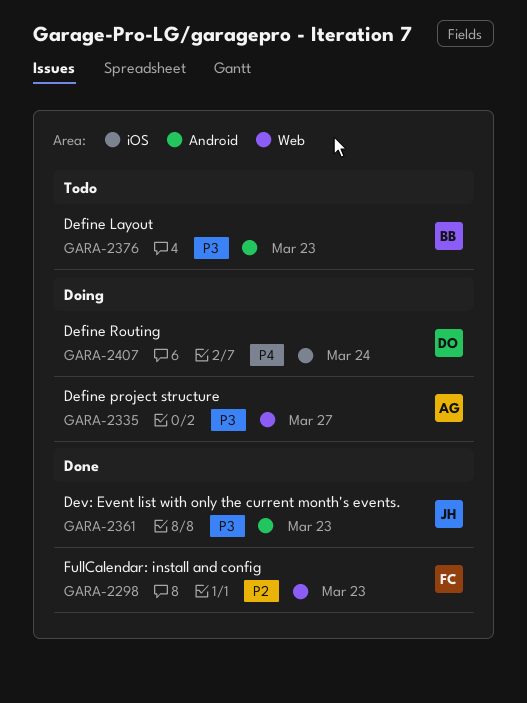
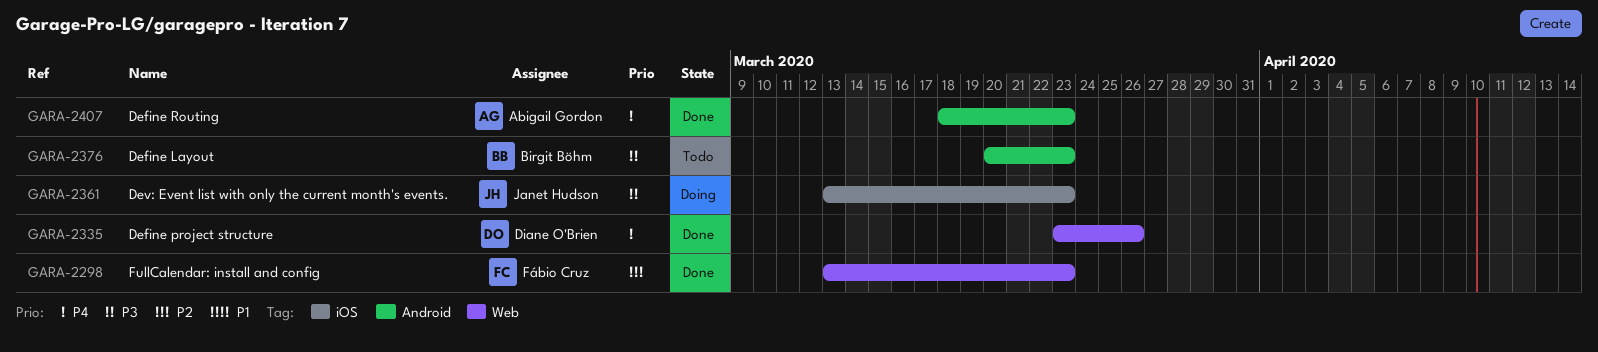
GARA-2335, status: Doing -> Done
GARA-2335, owner: Abigail Gordon -> Diane O'Brien
GARA-2335, priority: P3 -> P4
GARA-2335, due: Mar 27 -> Mar 26
GARA-2361, status: Done -> Doing
GARA-2361, label: Android -> iOS
GARA-2407, status: Doing -> Done
GARA-2407, owner: Diane O'Brien -> Abigail Gordon
GARA-2407, label: iOS -> Android
GARA-2407, due: Mar 24 -> Mar 23

